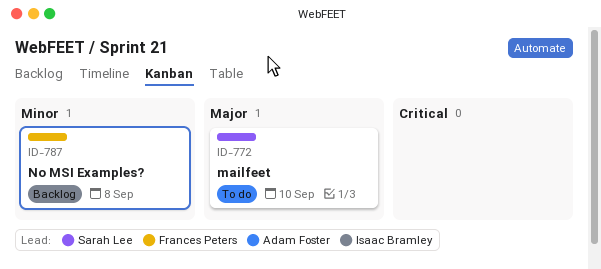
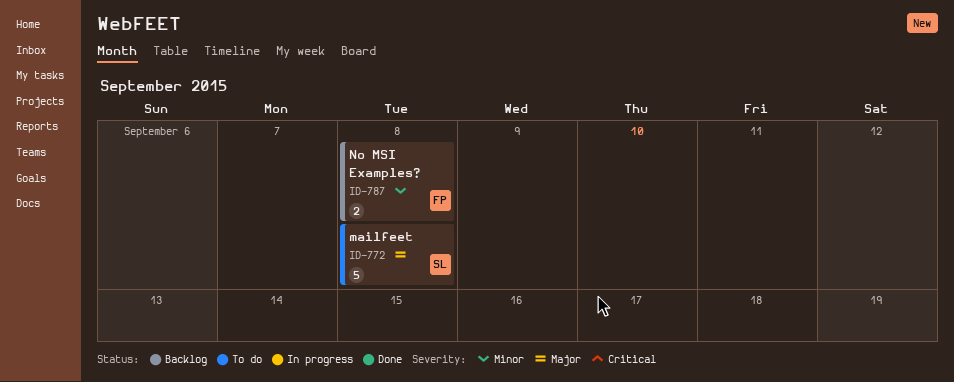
ID-772, due: Sep 10 -> Sep 8

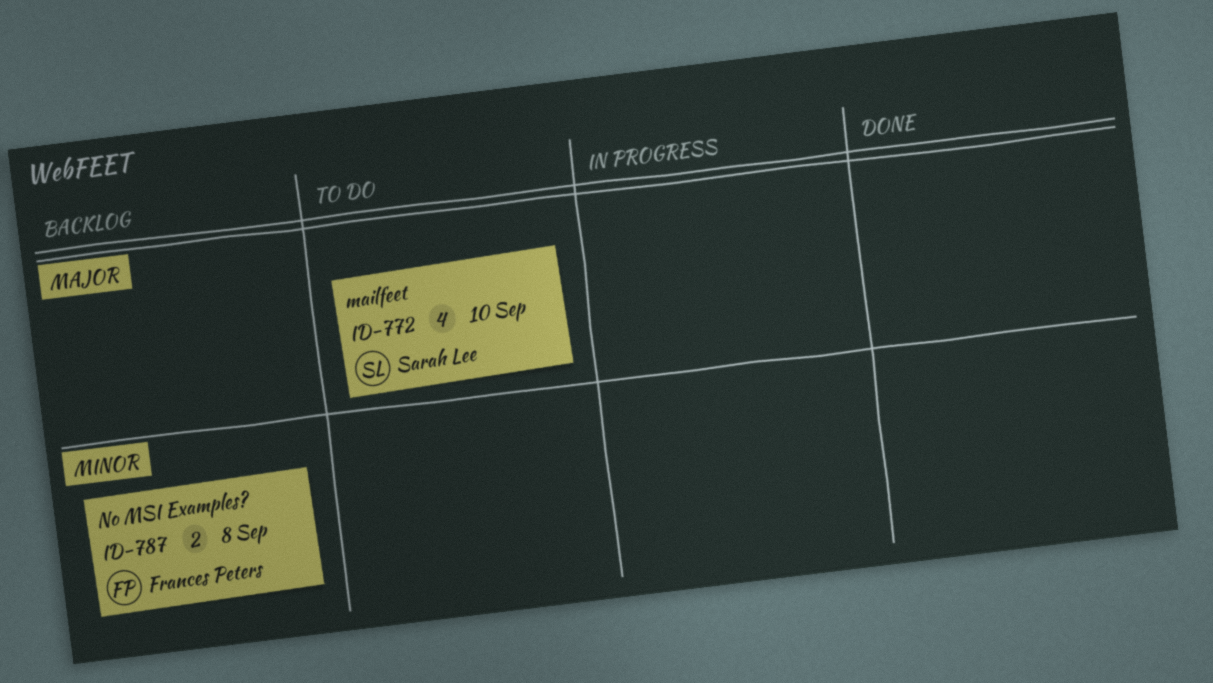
ID-772, estimate: 5 -> 4
ID-772, due: Sep 8 -> Sep 10

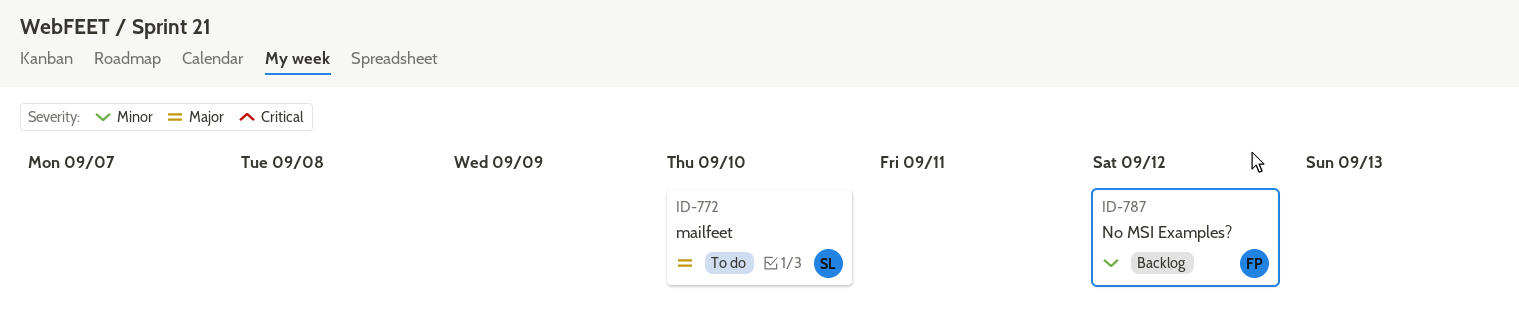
ID-787, due: Sep 8 -> Sep 12

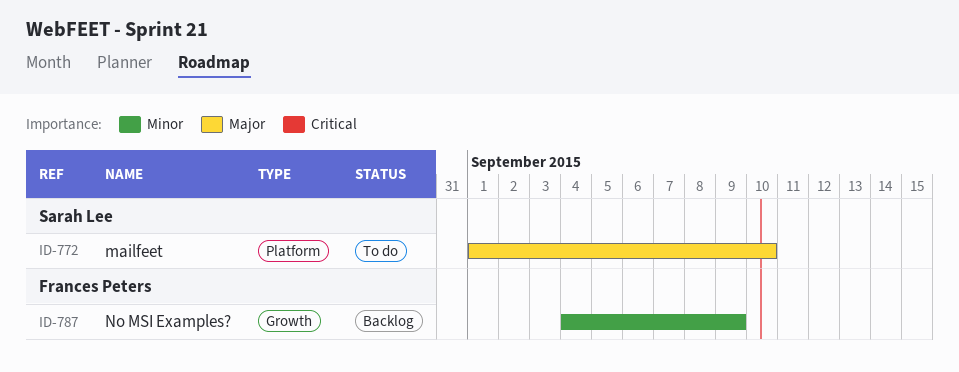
ID-787, due: Sep 12 -> Sep 9

